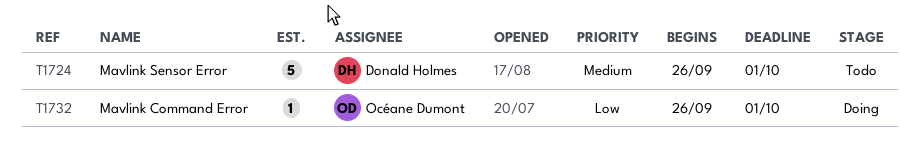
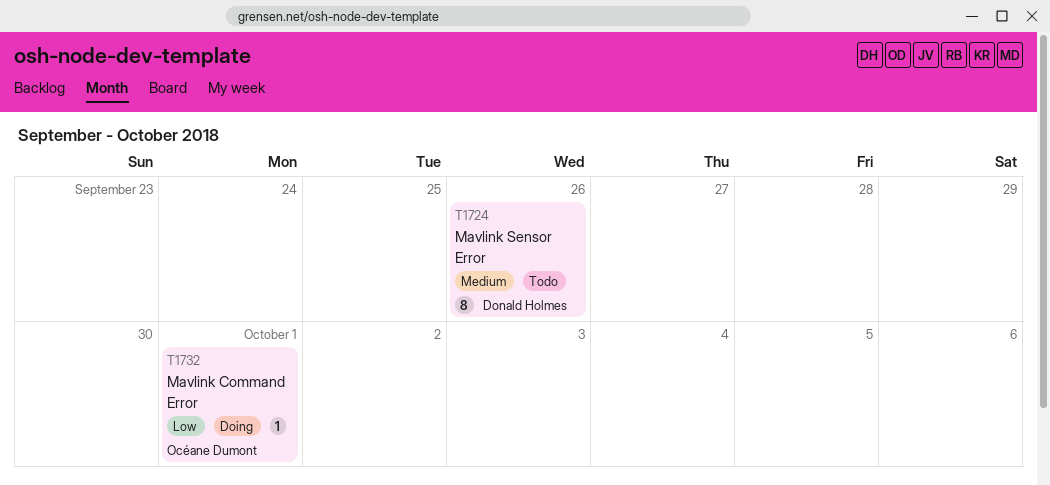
T1724, estimate: 5 -> 8
T1724, due: Oct 1 -> Sep 26

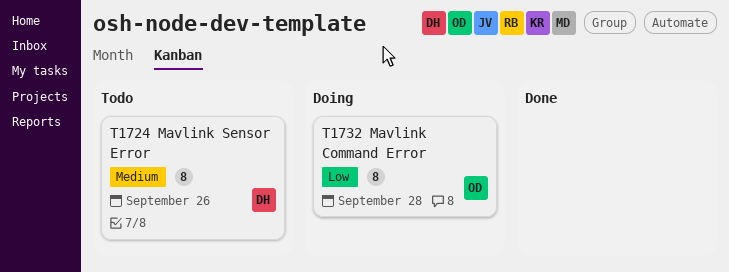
T1732, estimate: 1 -> 8
T1732, due: Oct 1 -> Sep 28

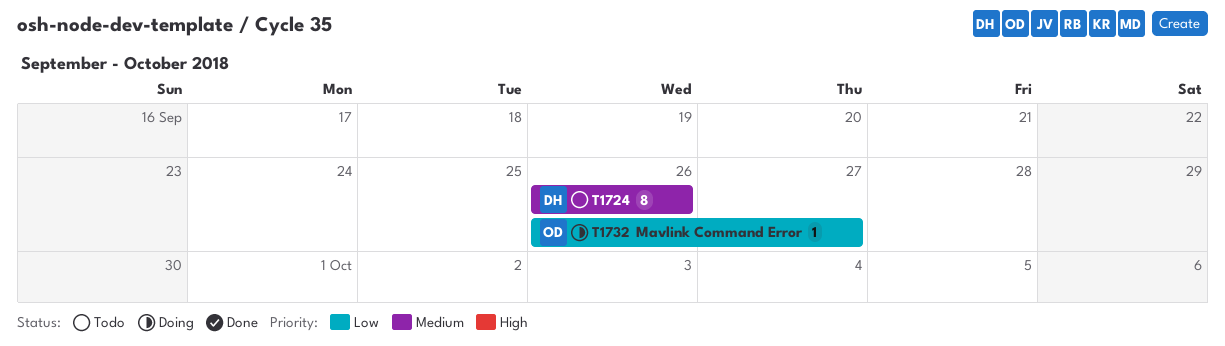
T1732, estimate: 8 -> 1
T1732, due: Sep 28 -> Sep 27

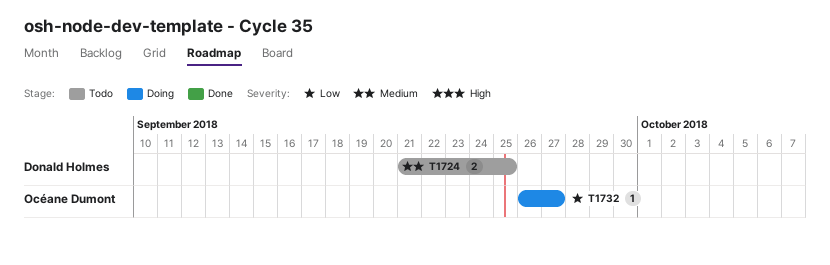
T1724, estimate: 8 -> 2
T1724, start: Sep 26 -> Sep 21
T1724, due: Sep 26 -> Sep 25

